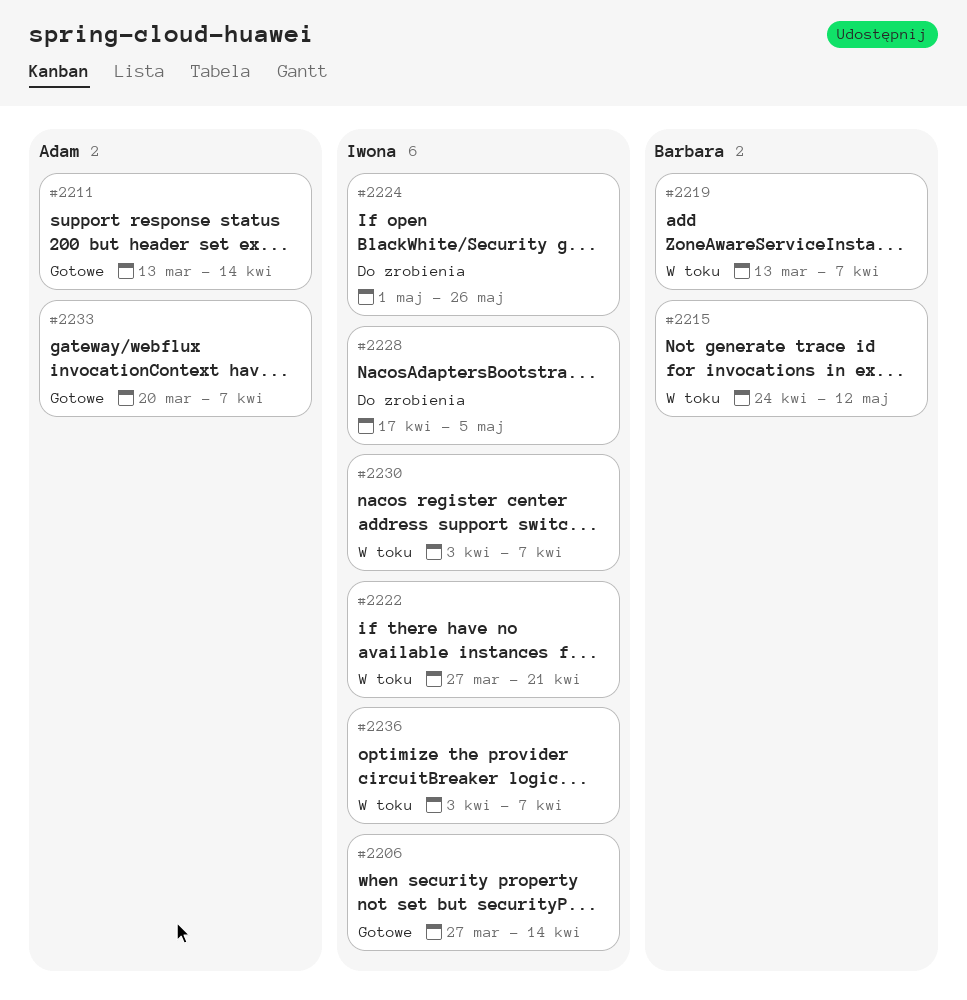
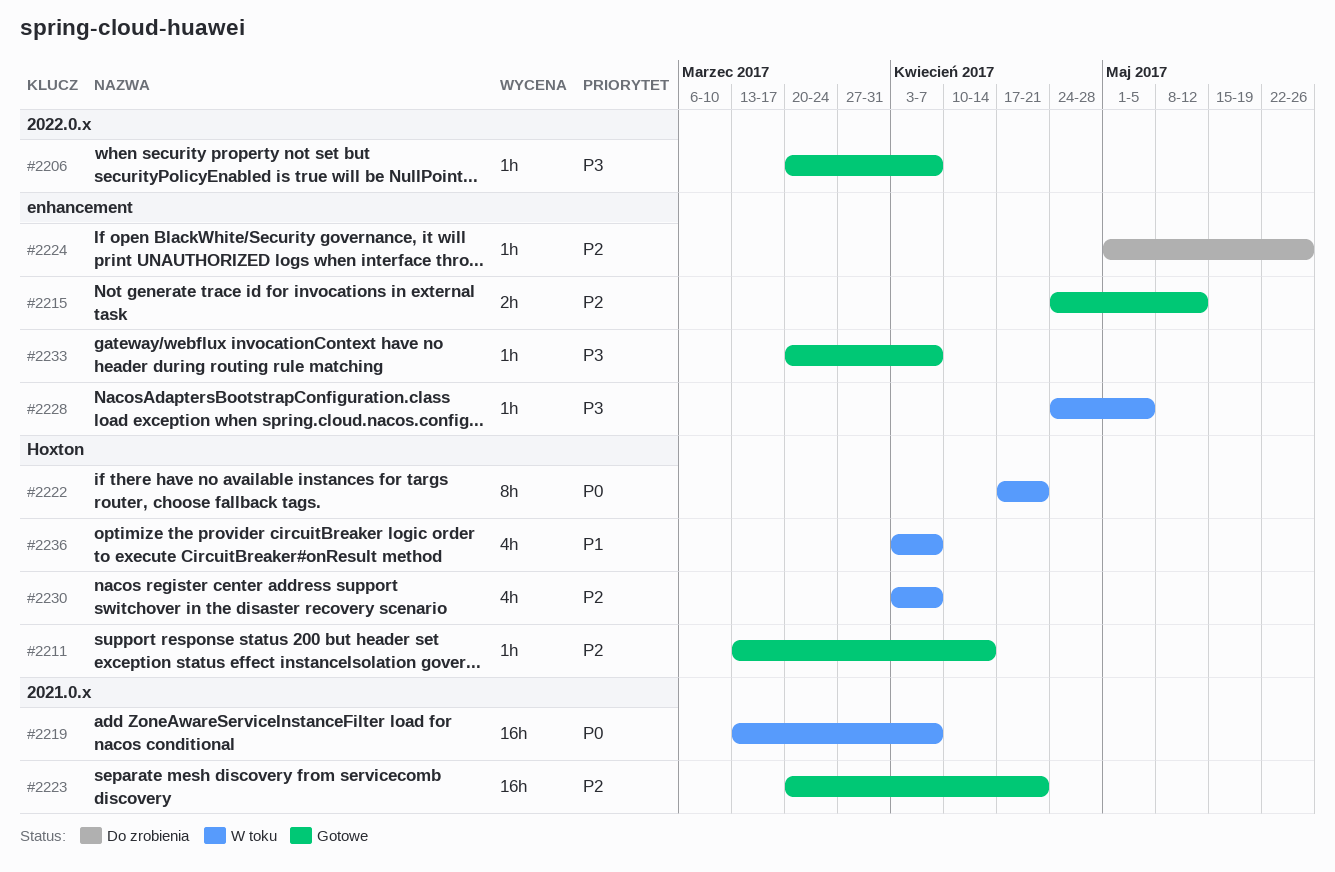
#2206, start: Mar 27 -> Mar 20
#2206, due: Apr 14 -> Apr 7
#2215, status: W toku -> Gotowe
#2222, start: Mar 27 -> Apr 17
#2223: none -> present
#2228, status: Do zrobienia -> W toku
#2228, start: Apr 17 -> Apr 24

